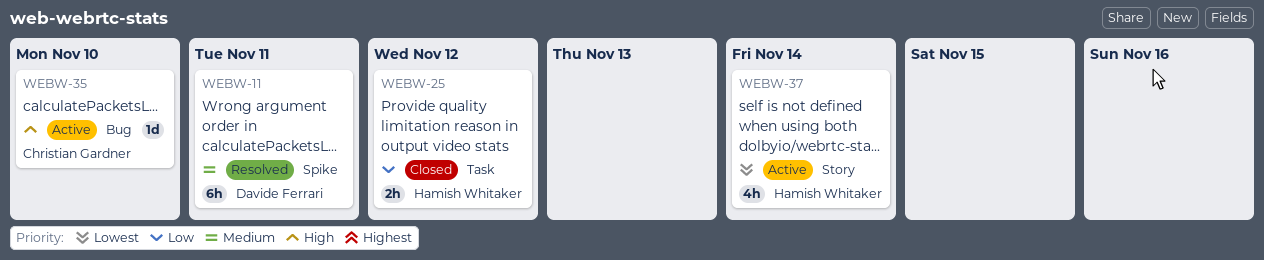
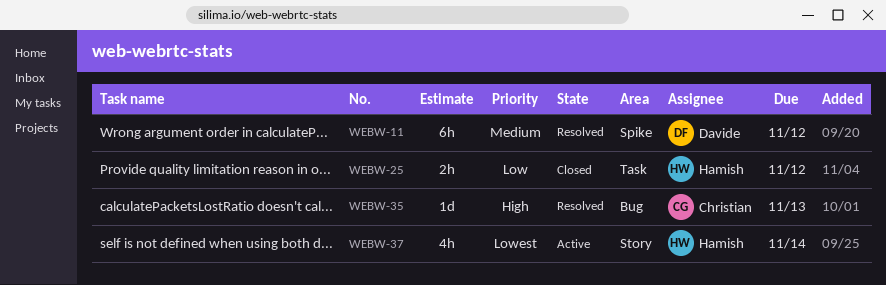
WEBW-11, due: Nov 11 -> Nov 12
WEBW-35, status: Active -> Resolved
WEBW-35, due: Nov 10 -> Nov 13

